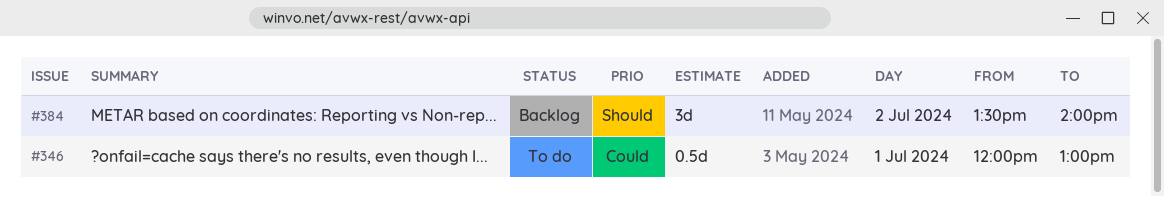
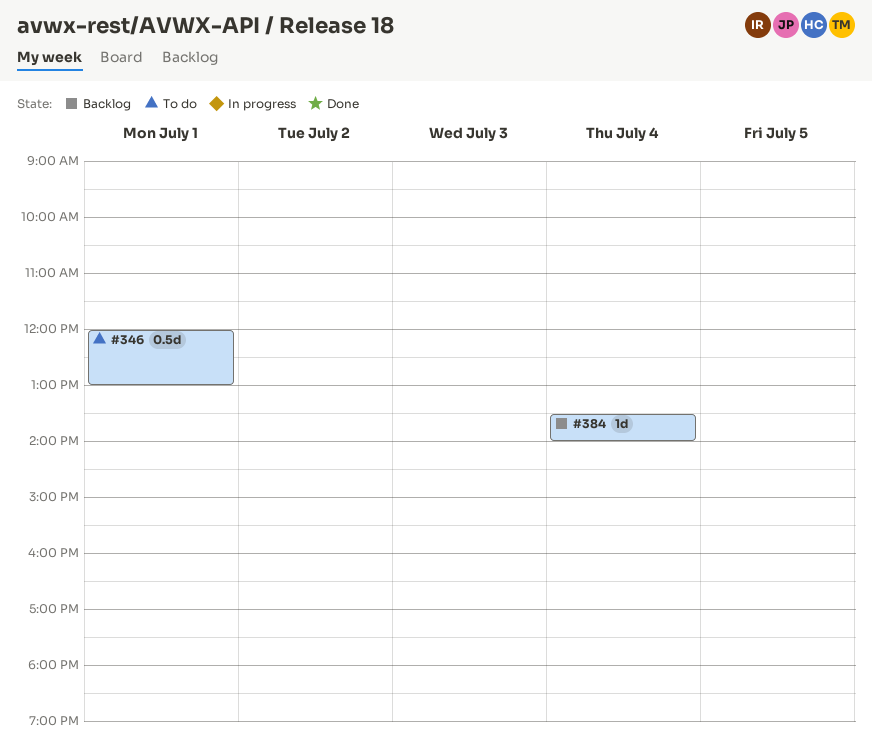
#384, estimate: 3d -> 1d
#384, day: Jul 2 -> Jul 4

